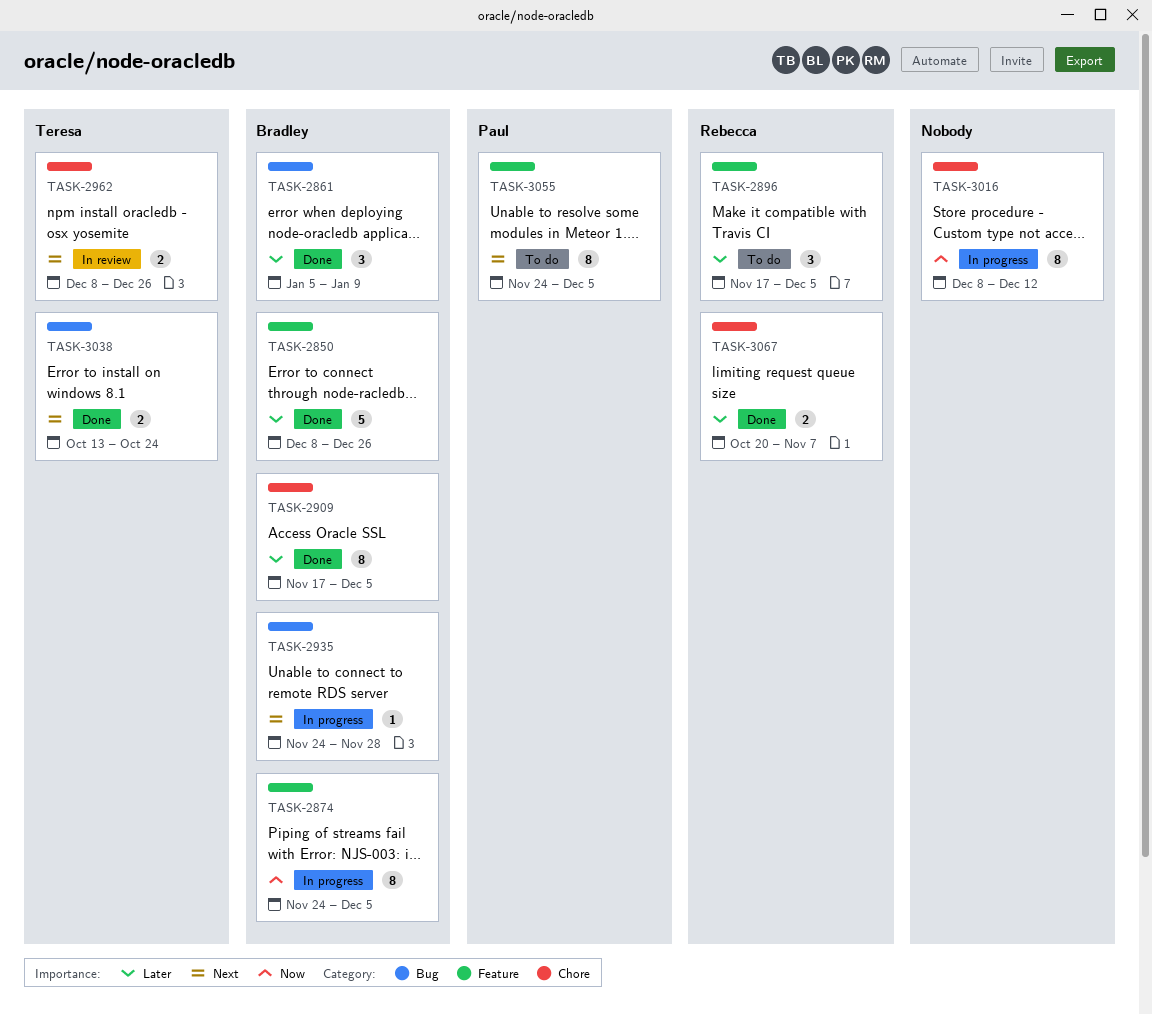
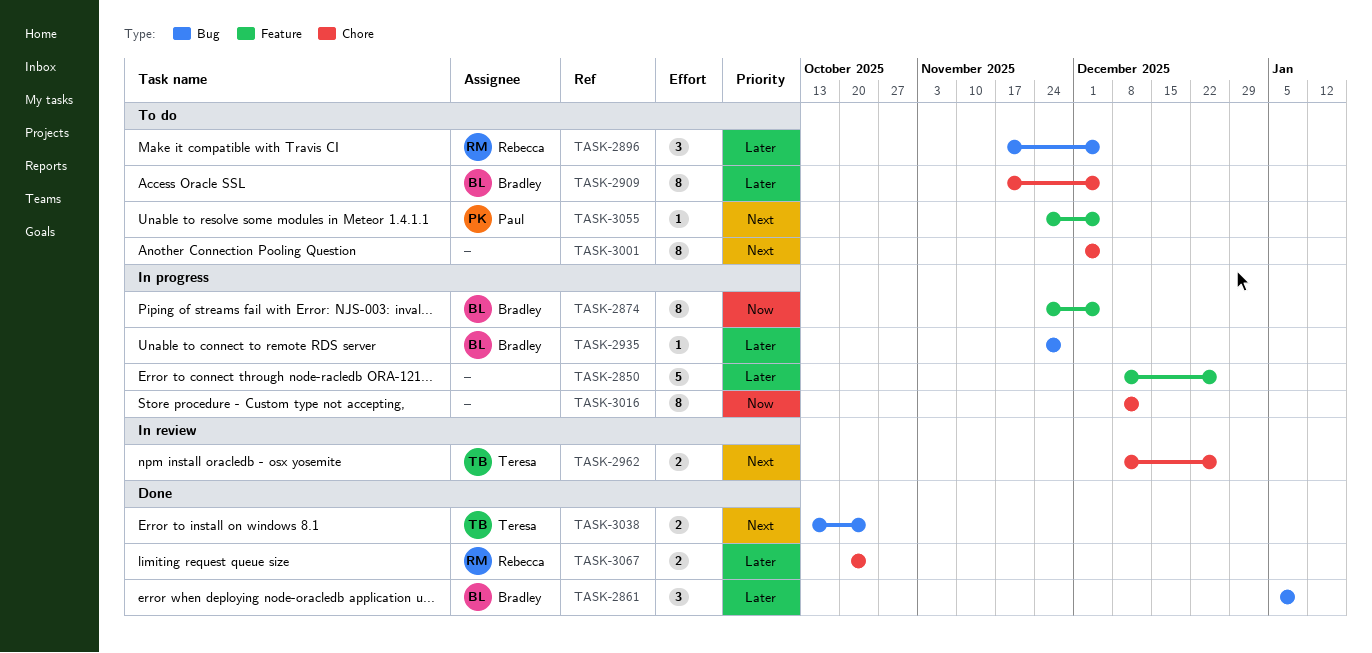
TASK-2850, status: Done -> In progress
TASK-2850, owner: Bradley -> none
TASK-2896, label: Feature -> Bug
TASK-2909, status: Done -> To do
TASK-2935, priority: Next -> Later
TASK-3001: none -> present
TASK-3055, estimate: 8 -> 1
TASK-3067, due: Nov 7 -> Oct 24

